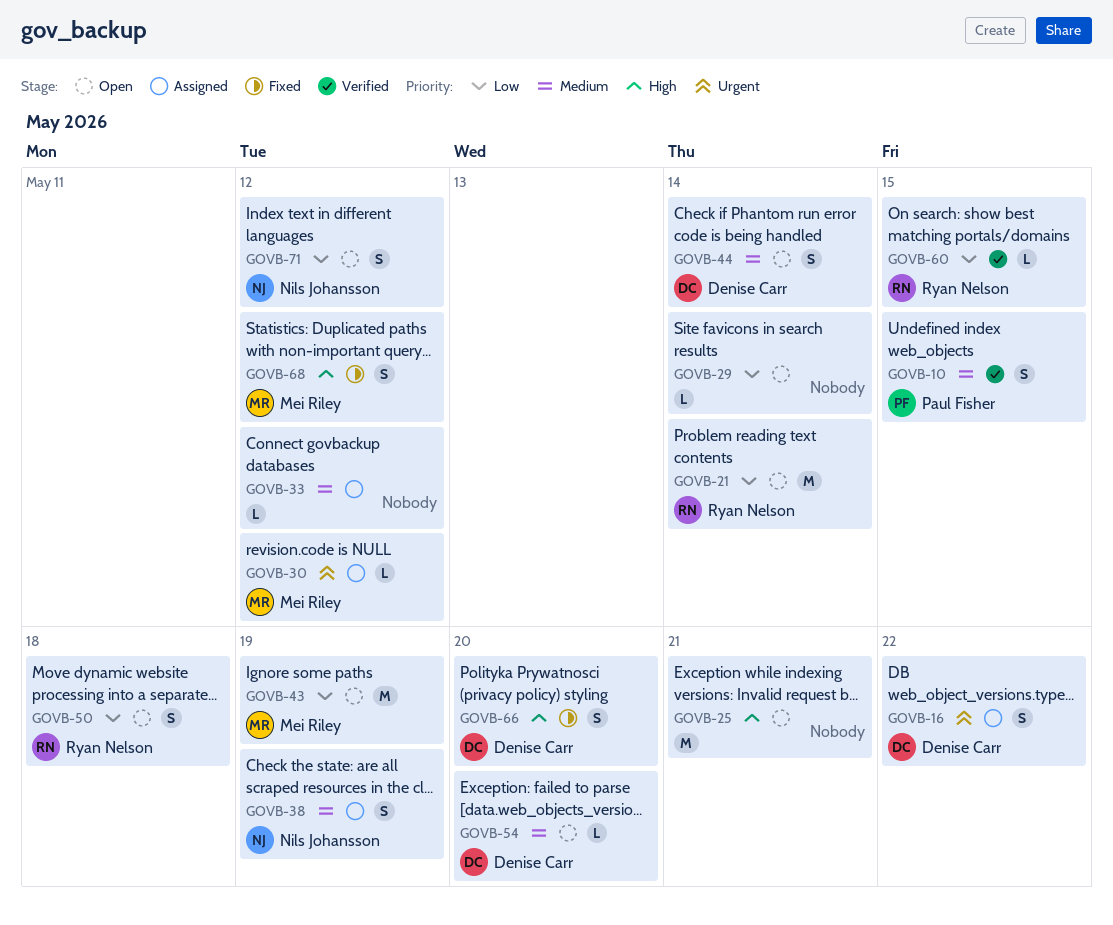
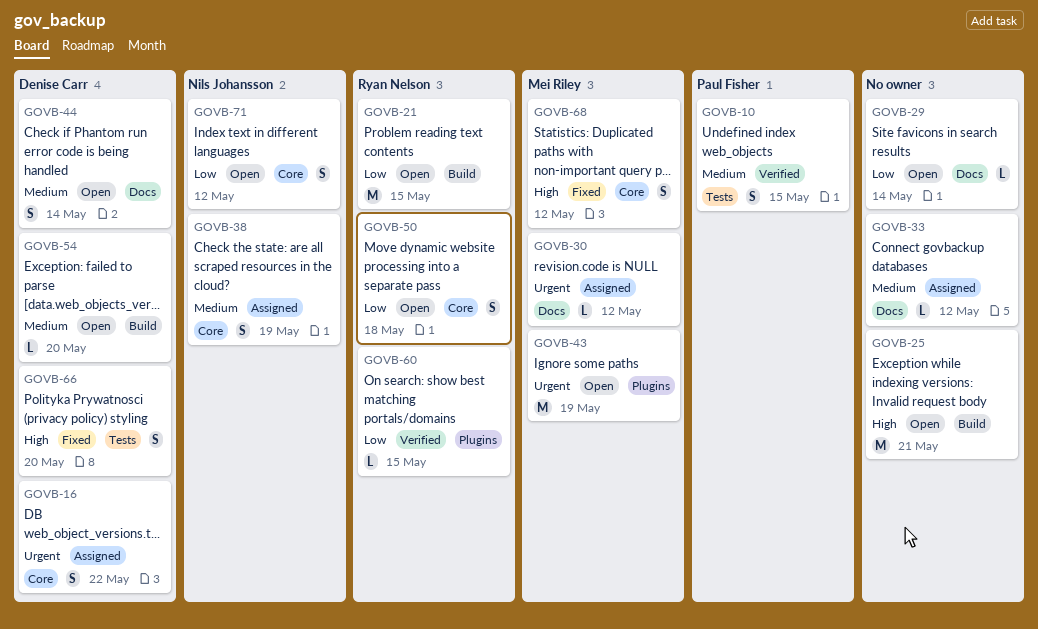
GOVB-21, due: May 14 -> May 15
GOVB-43, priority: Low -> Urgent

